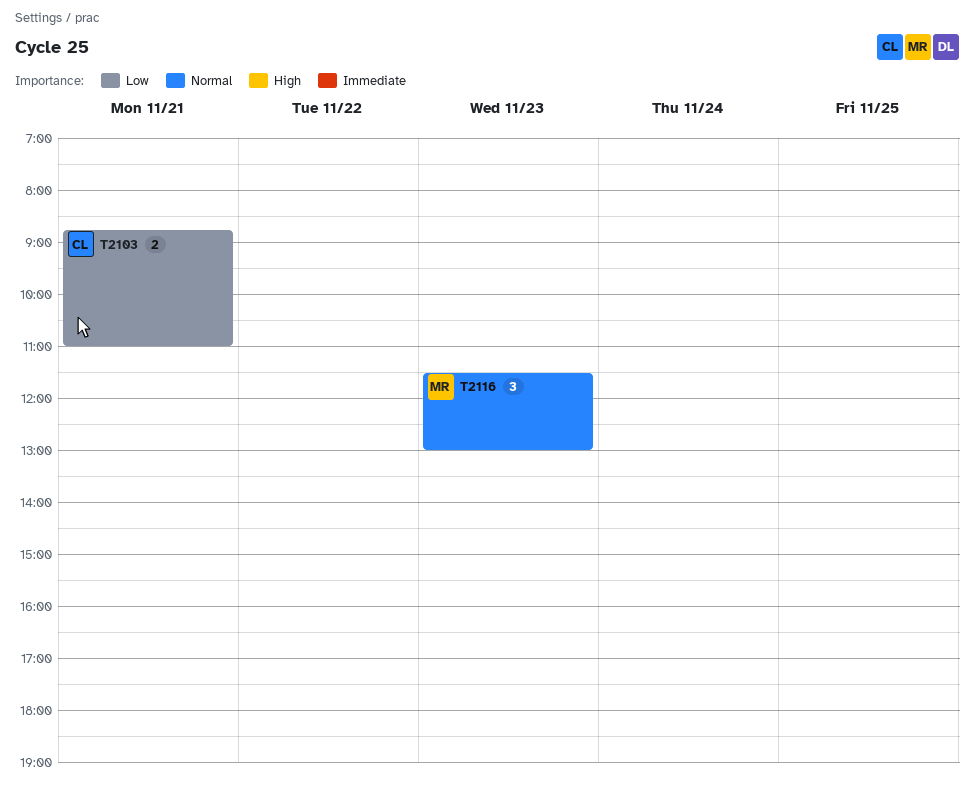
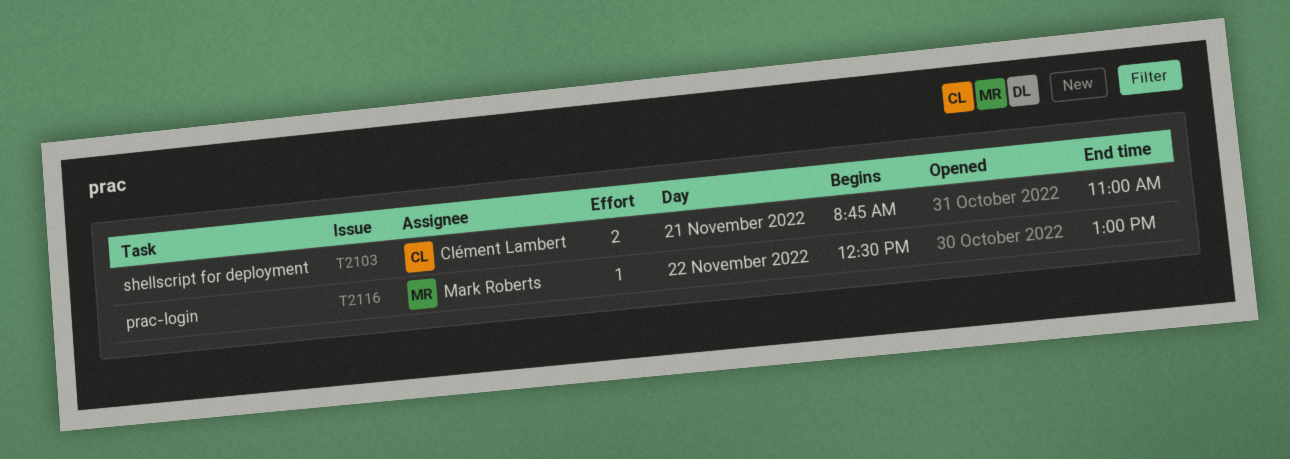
T2116, estimate: 3 -> 1
T2116, day: Nov 23 -> Nov 22
T2116, begins: 11:30 -> 12:30

